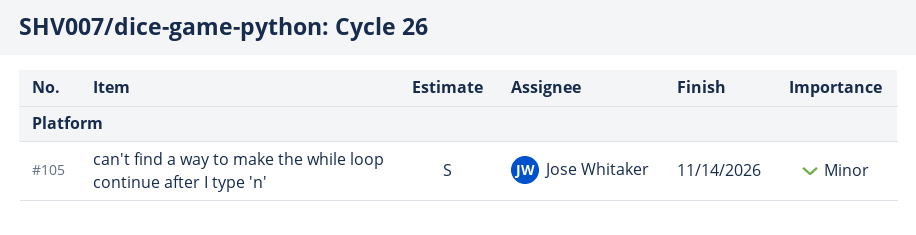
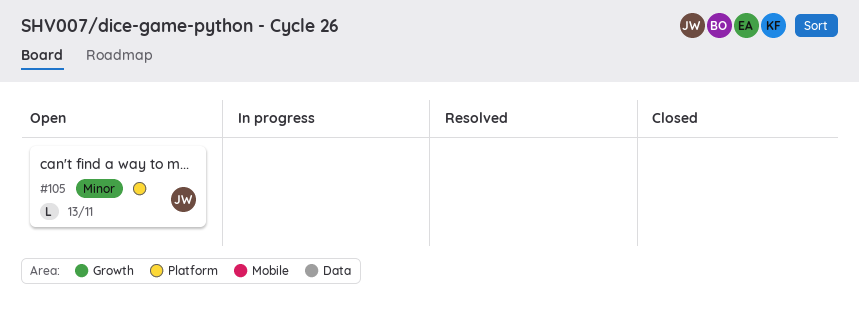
#105, estimate: S -> L
#105, due: Nov 14 -> Nov 13

